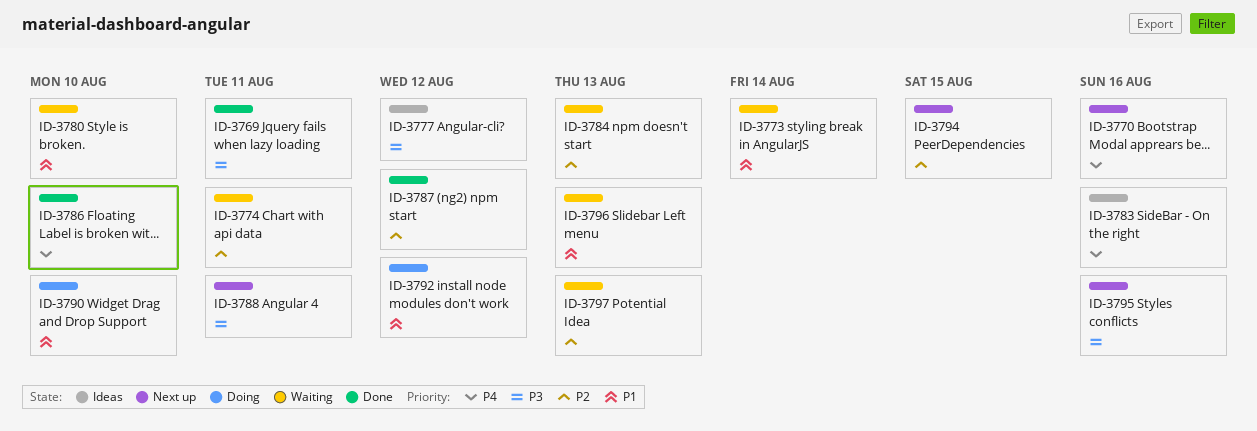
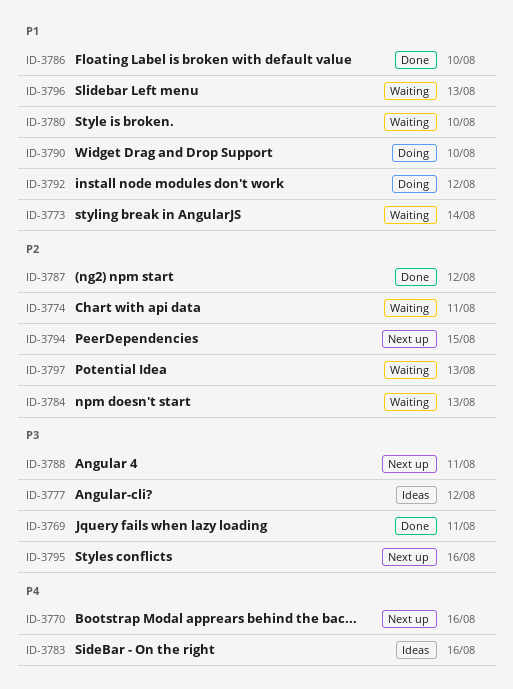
ID-3786, priority: P4 -> P1

